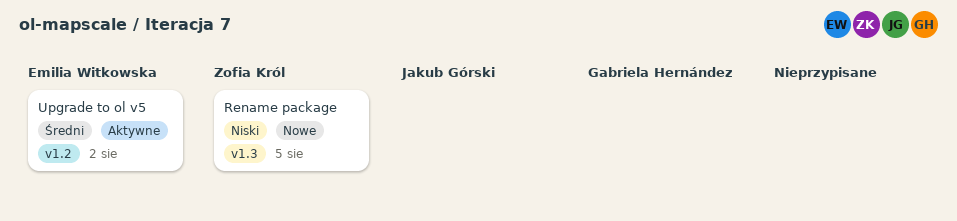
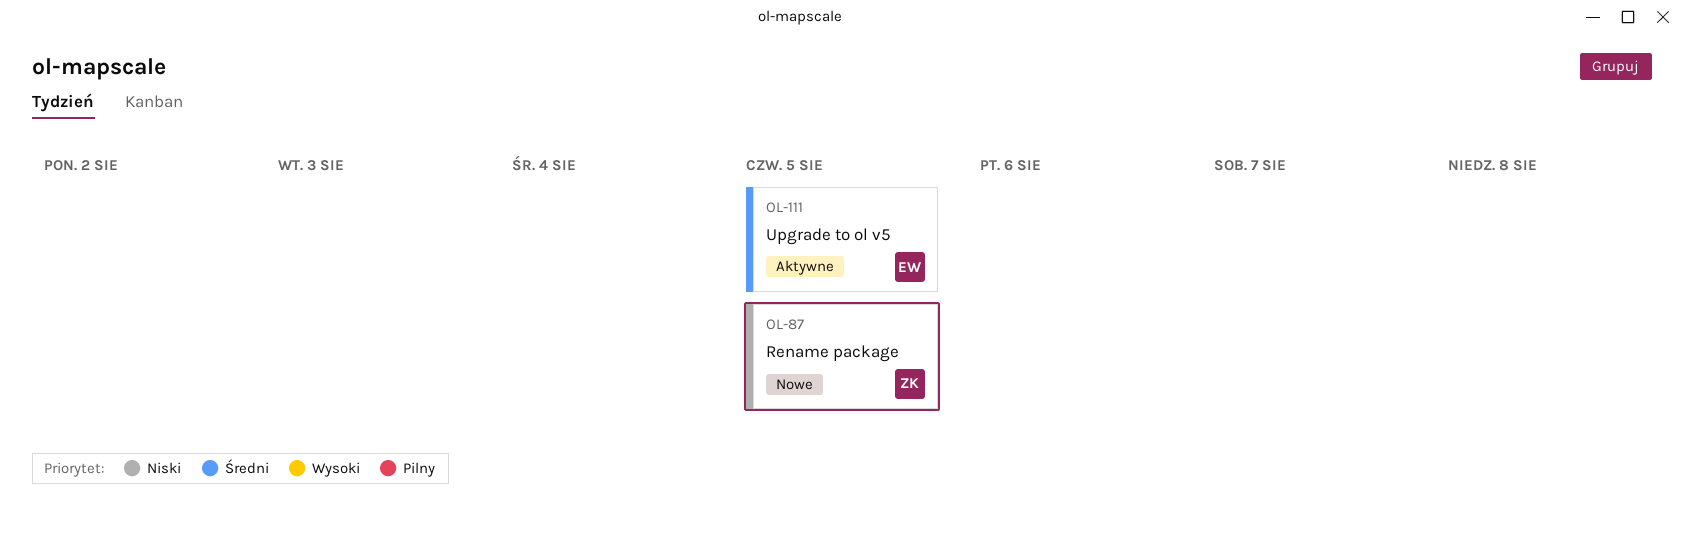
Upgrade to ol v5, due: Aug 2 -> Aug 5

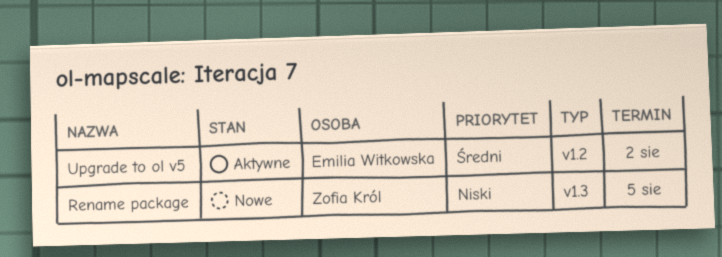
Upgrade to ol v5, due: Aug 5 -> Aug 2

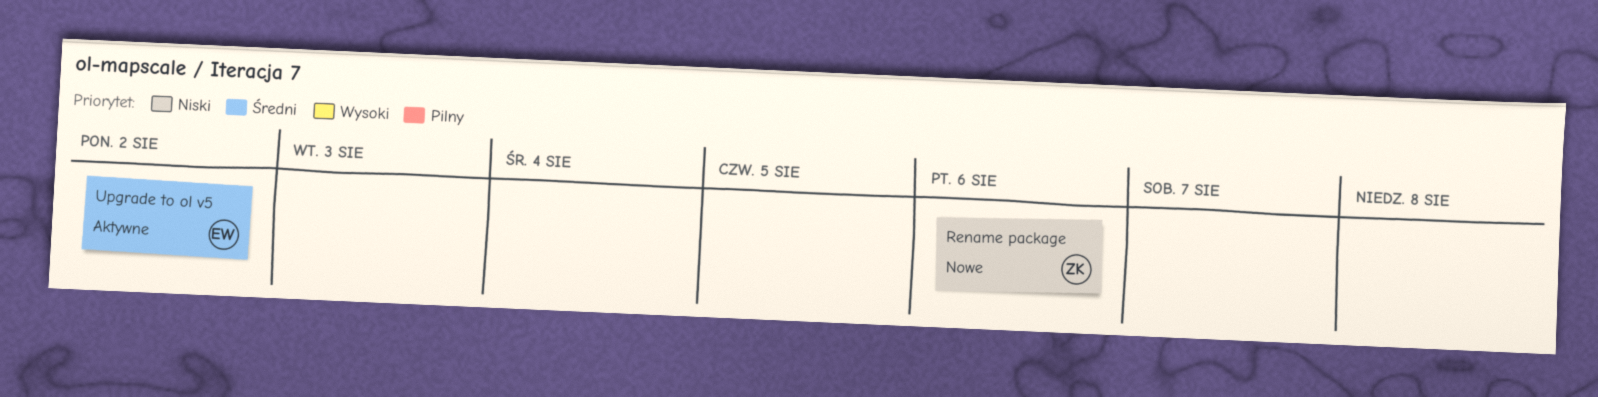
Rename package, due: Aug 5 -> Aug 6

